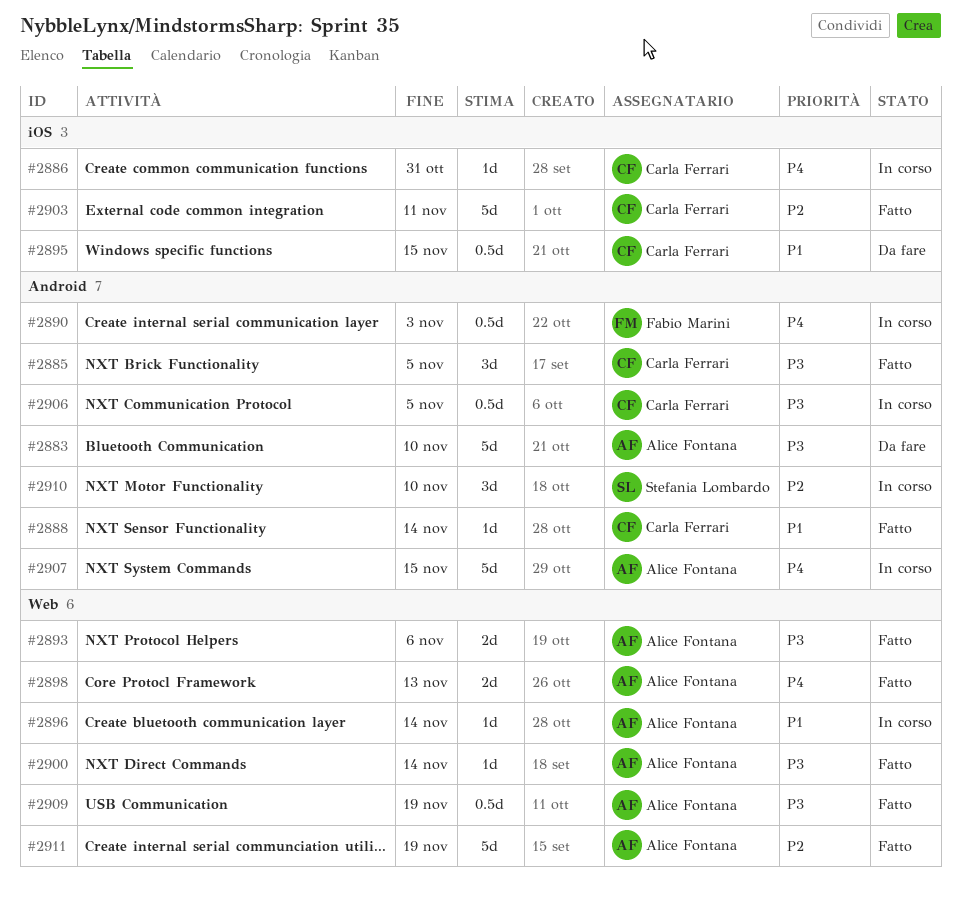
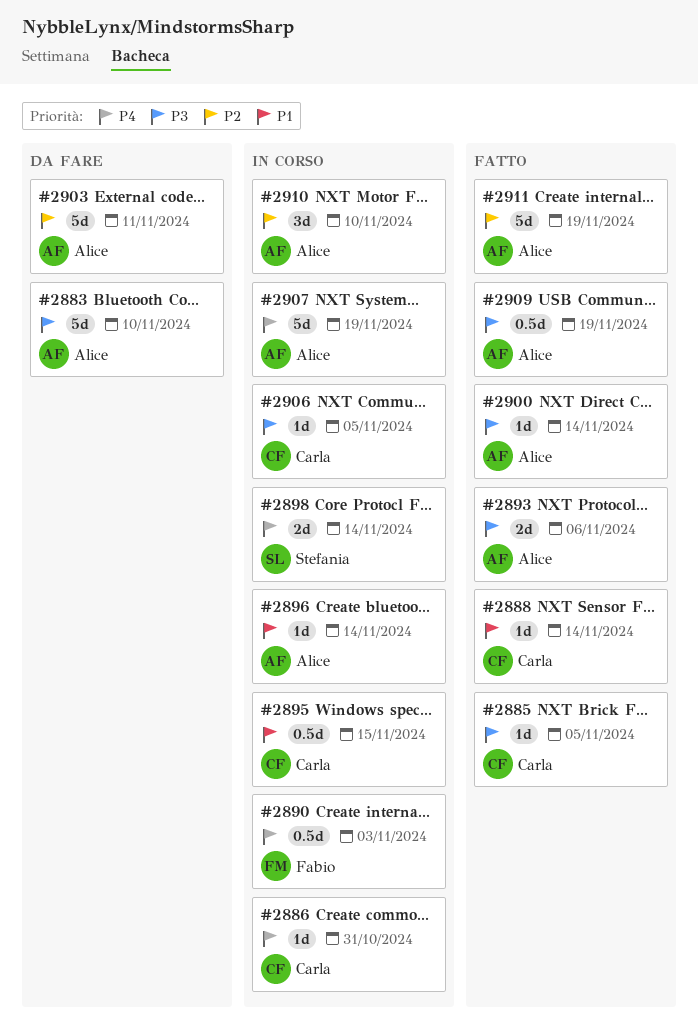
#2885, estimate: 3d -> 1d
#2895, status: Da fare -> In corso
#2898, status: Fatto -> In corso
#2898, owner: Alice Fontana -> Stefania Lombardo
#2898, due: Nov 13 -> Nov 14
#2903, status: Fatto -> Da fare
#2903, owner: Carla Ferrari -> Alice Fontana
#2906, estimate: 0.5d -> 1d
#2907, due: Nov 15 -> Nov 19
#2910, owner: Stefania Lombardo -> Alice Fontana

